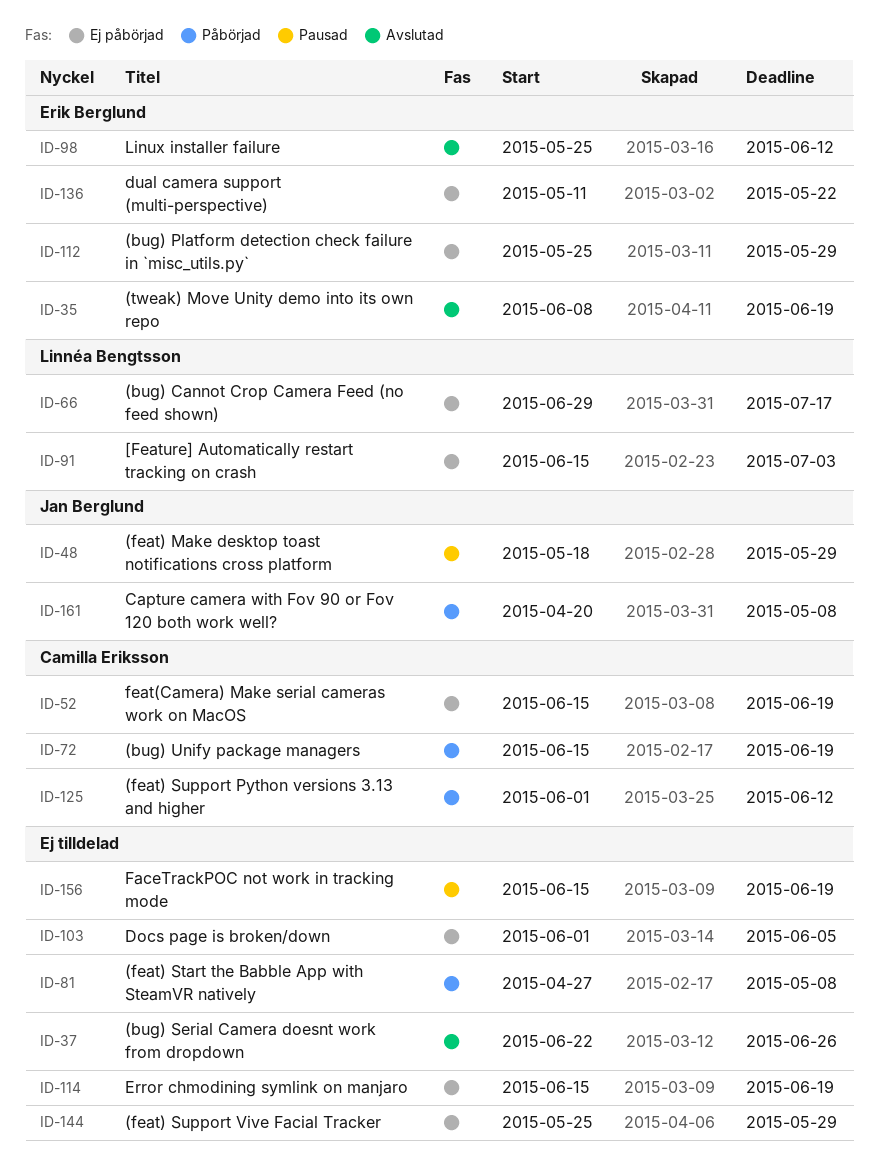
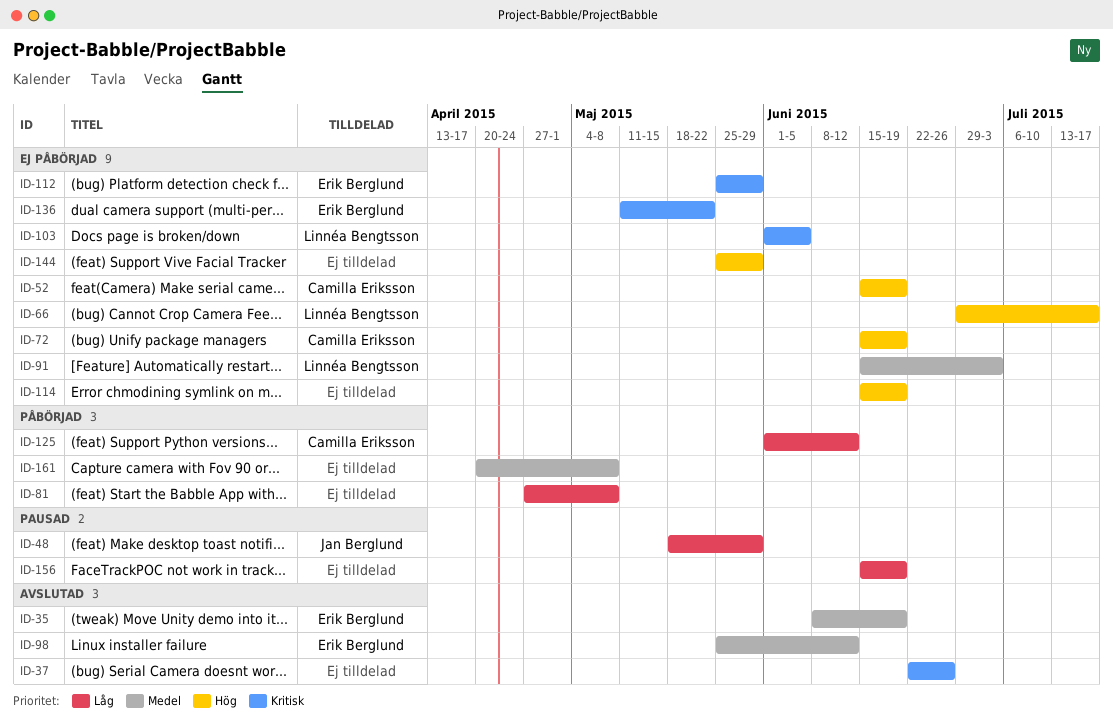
ID-72, status: Påbörjad -> Ej påbörjad
ID-103, owner: none -> Linnéa Bengtsson
ID-161, owner: Jan Berglund -> none

